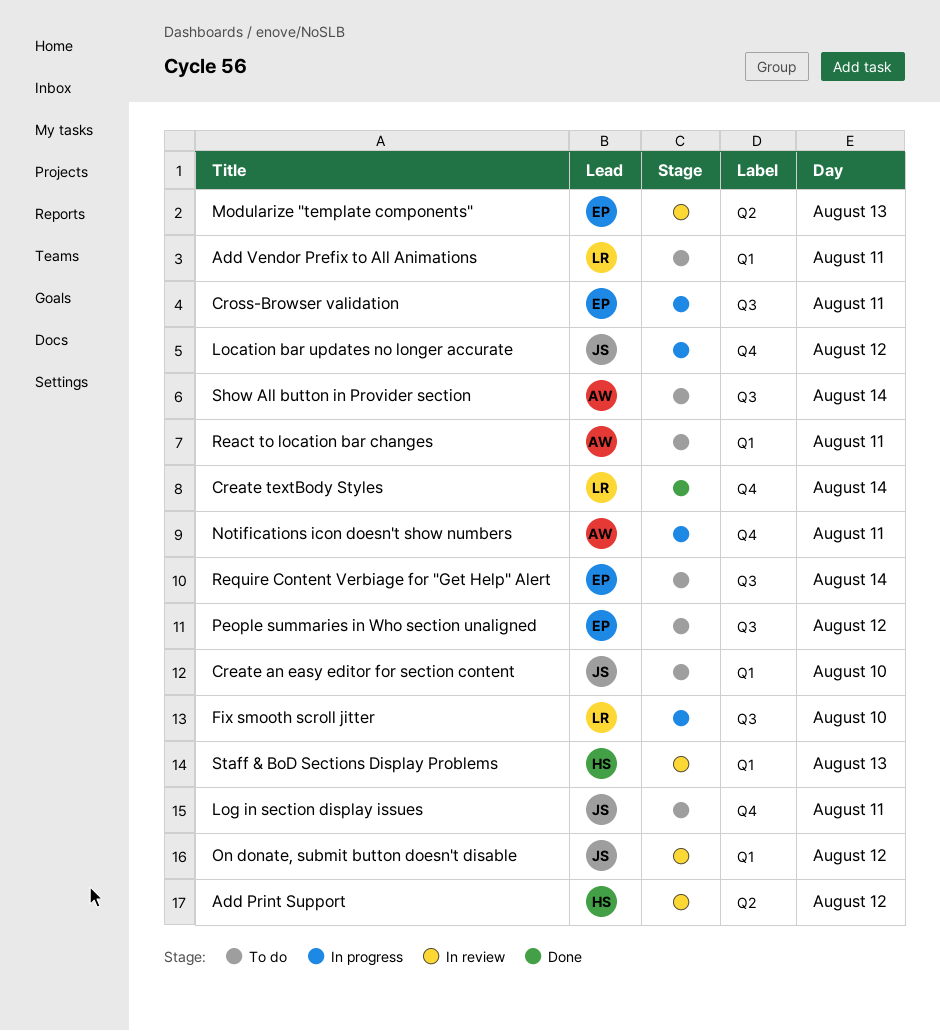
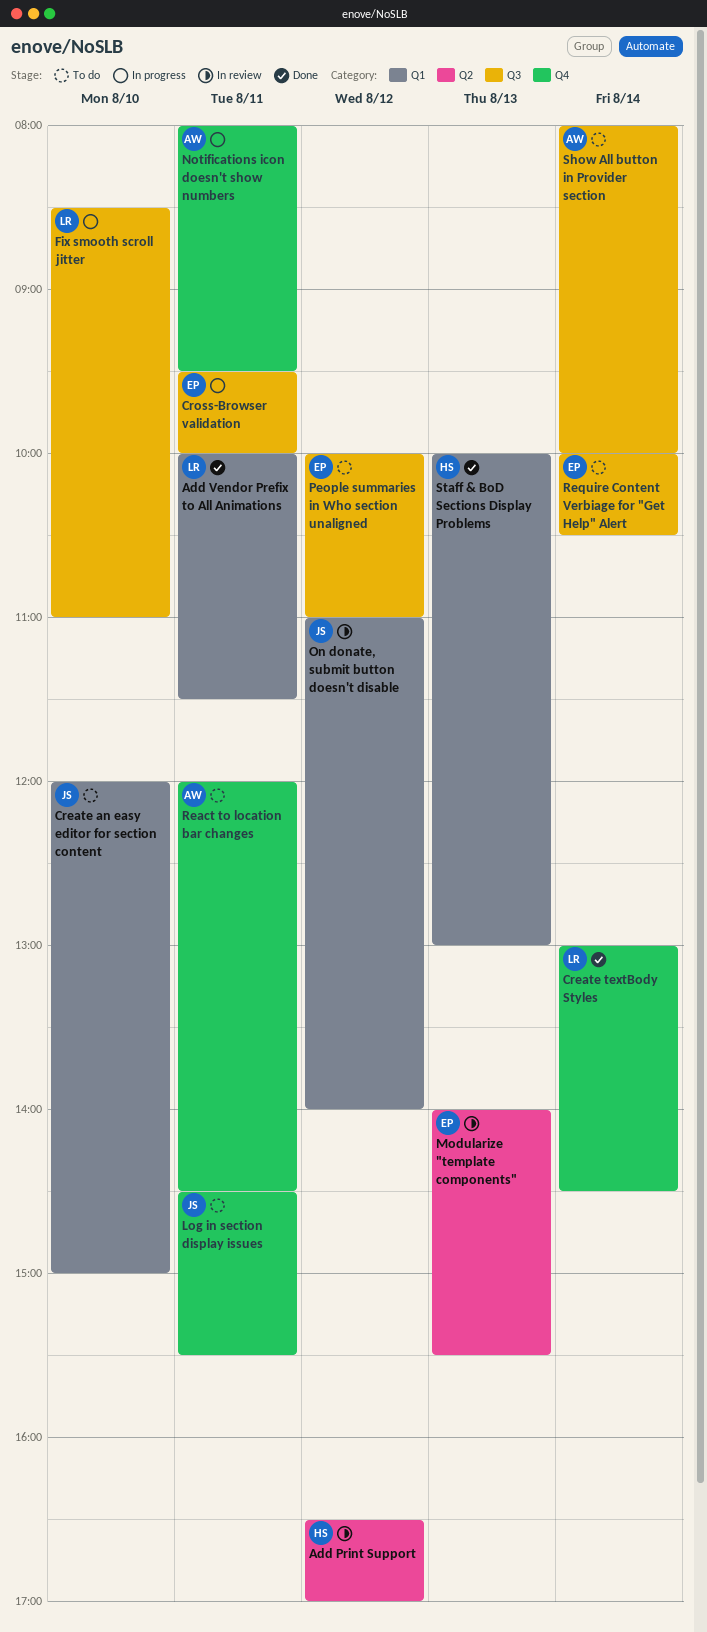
Add Vendor Prefix to All Animations, status: To do -> Done
Location bar updates no longer accurate: present -> none
React to location bar changes, label: Q1 -> Q4
Staff & BoD Sections Display Problems, status: In review -> Done

